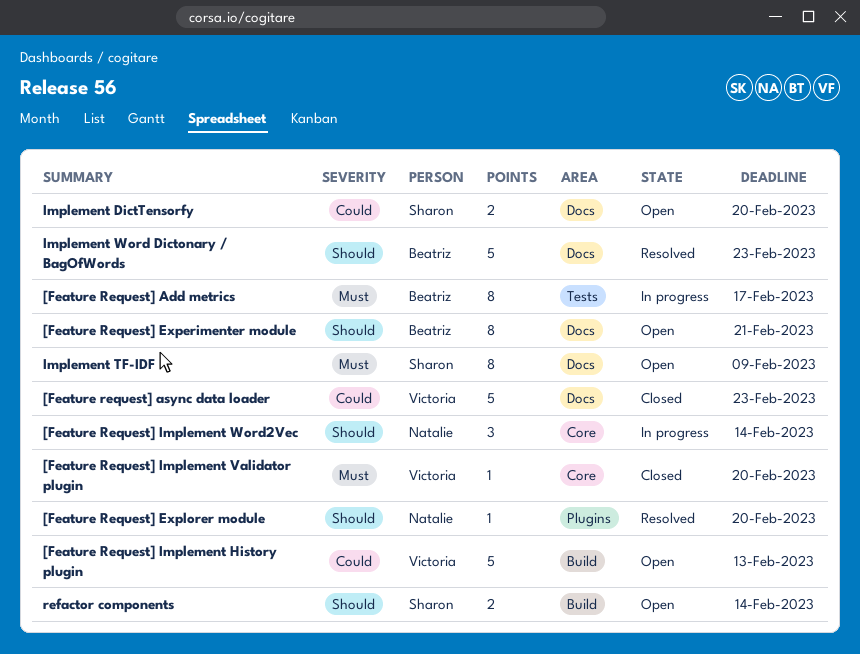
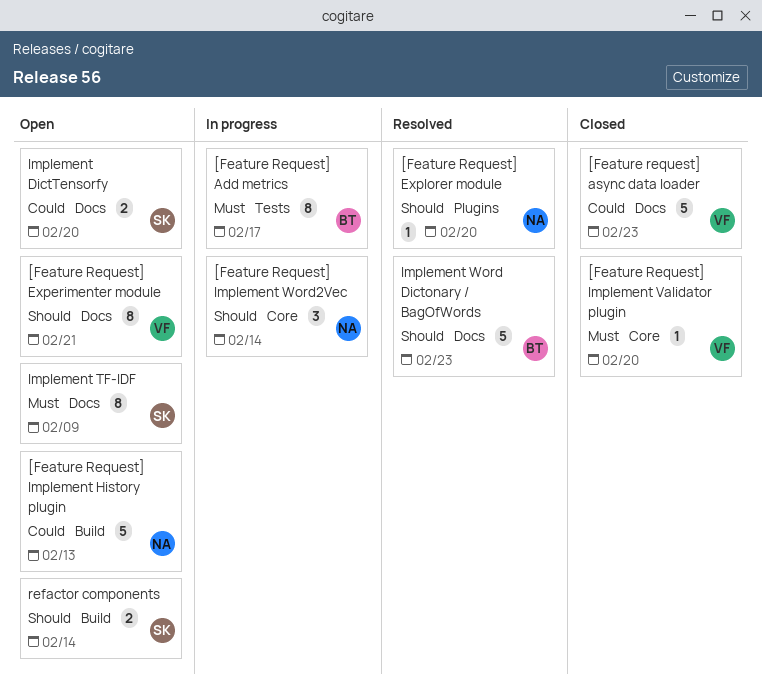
[Feature Request] Experimenter module, owner: Beatriz -> Victoria
[Feature Request] Implement History plugin, owner: Victoria -> Natalie

